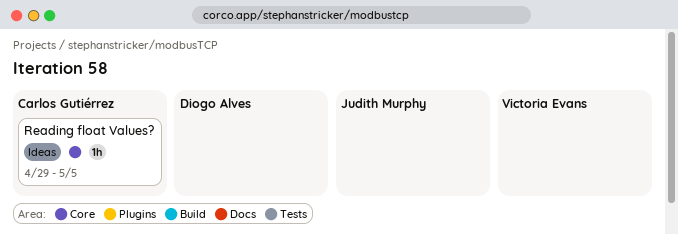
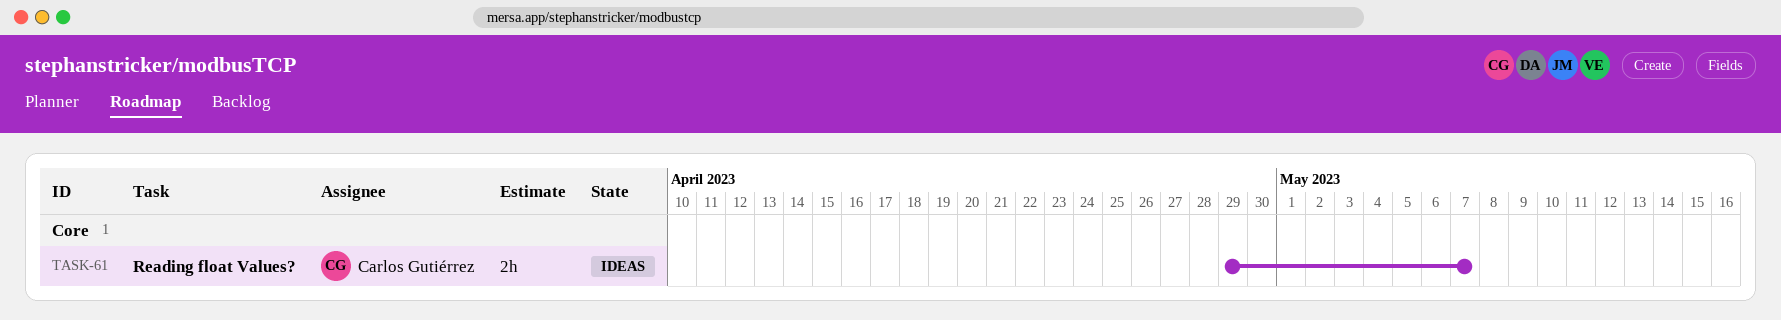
Reading float Values?, estimate: 1h -> 2h
Reading float Values?, due: May 5 -> May 7

